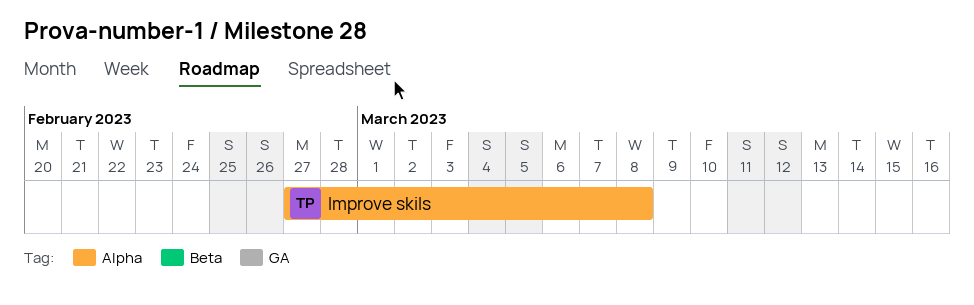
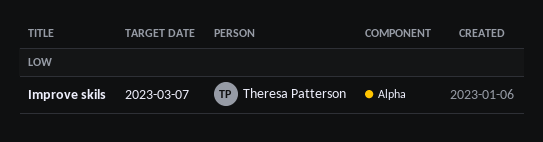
Improve skils, due: Mar 8 -> Mar 7

